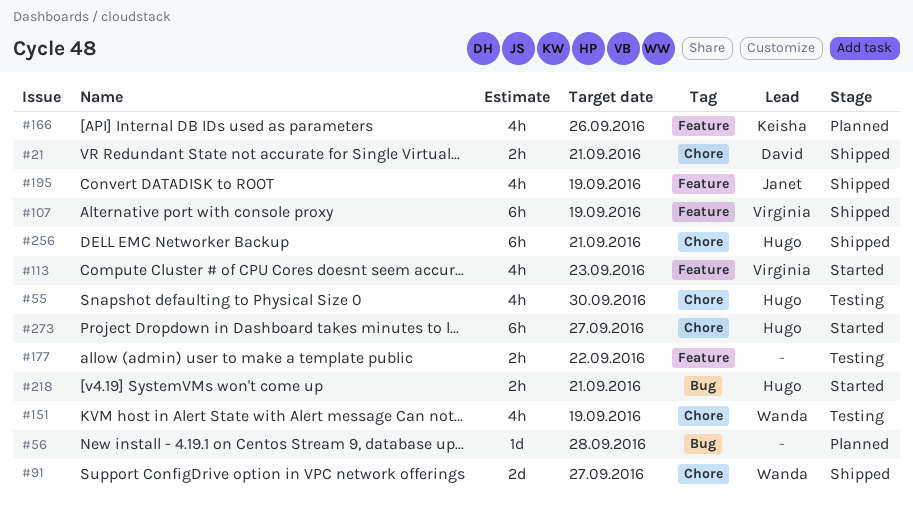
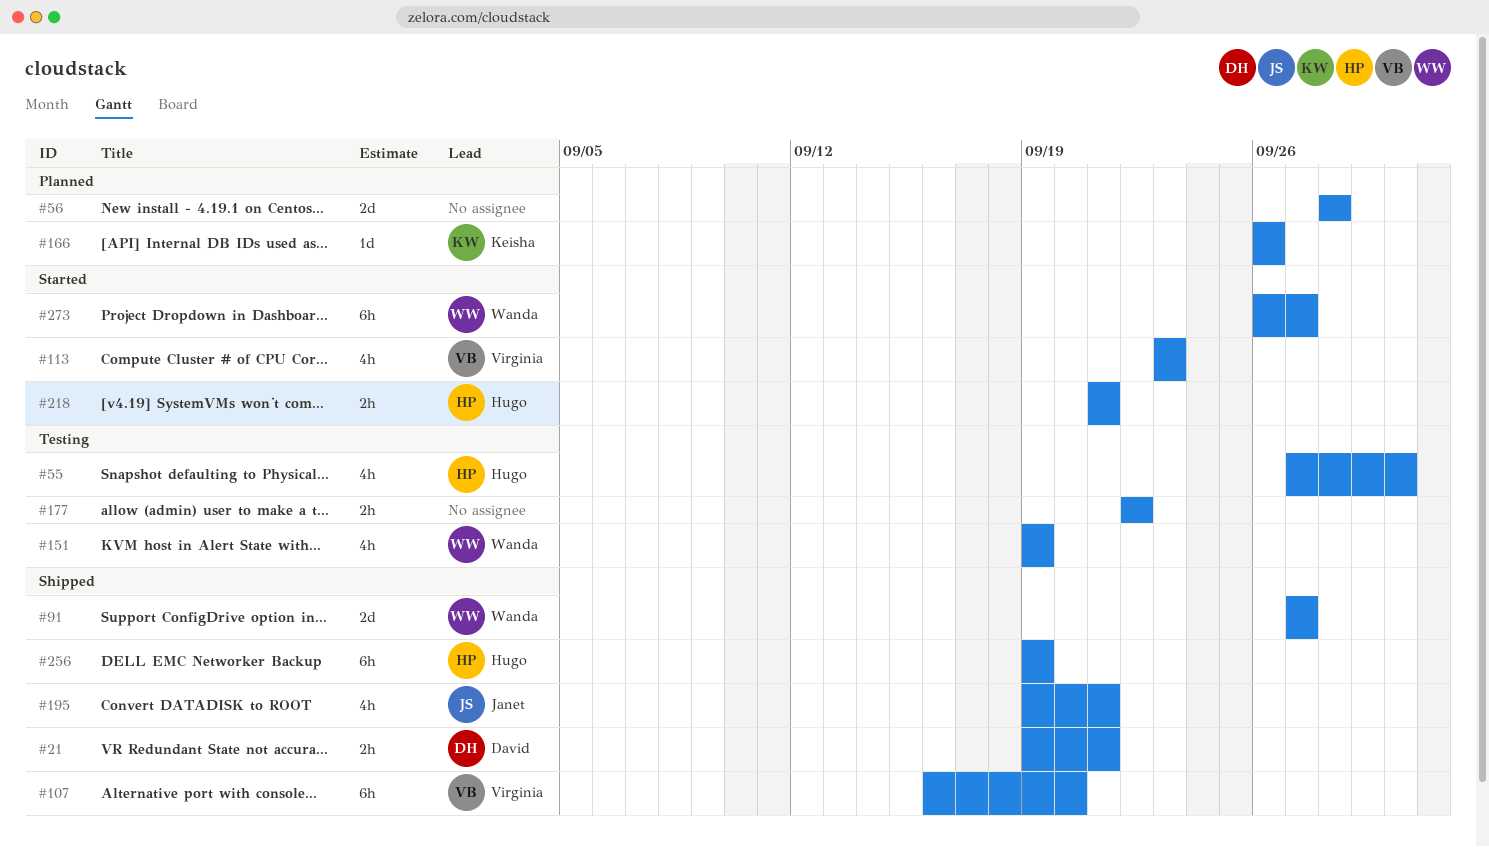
#56, estimate: 1d -> 2d
#107, due: Sep 19 -> Sep 20
#166, estimate: 4h -> 1d
#195, due: Sep 19 -> Sep 21
#256, due: Sep 21 -> Sep 19
#273, owner: Hugo -> Wanda

